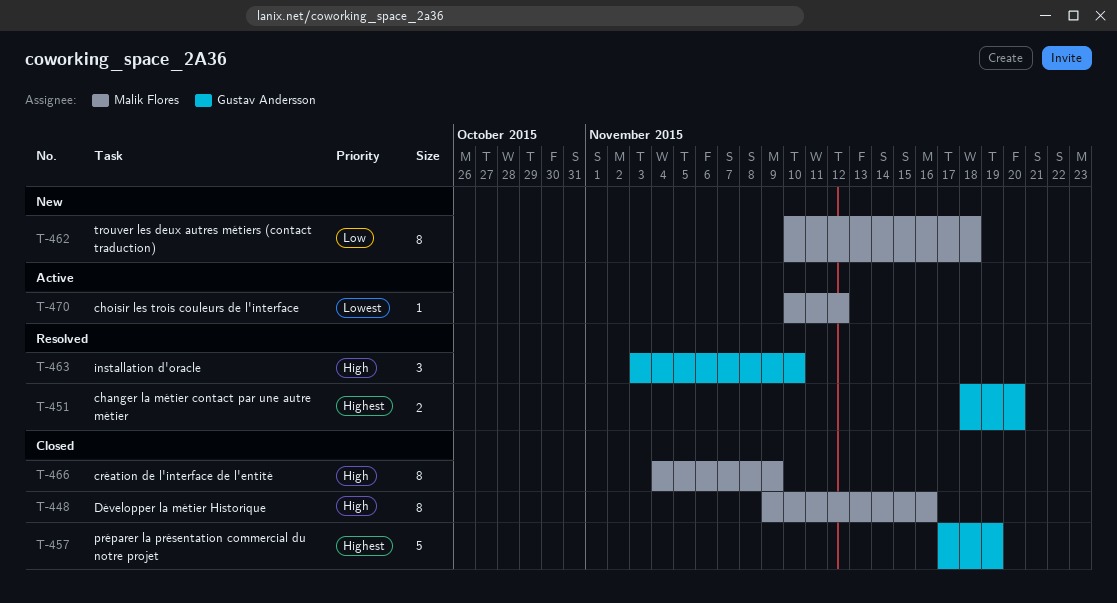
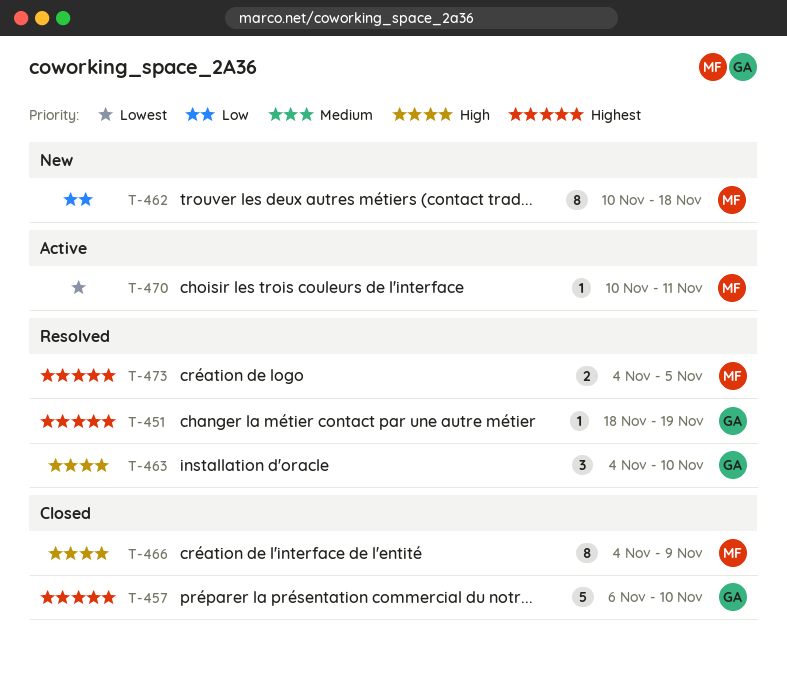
T-448: present -> none
T-451, estimate: 2 -> 1
T-451, due: Nov 20 -> Nov 19
T-457, start: Nov 17 -> Nov 6
T-457, due: Nov 19 -> Nov 10
T-463, start: Nov 3 -> Nov 4
T-470, due: Nov 12 -> Nov 11
T-473: none -> present

